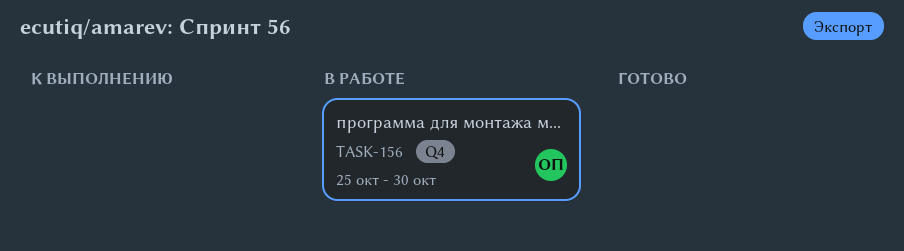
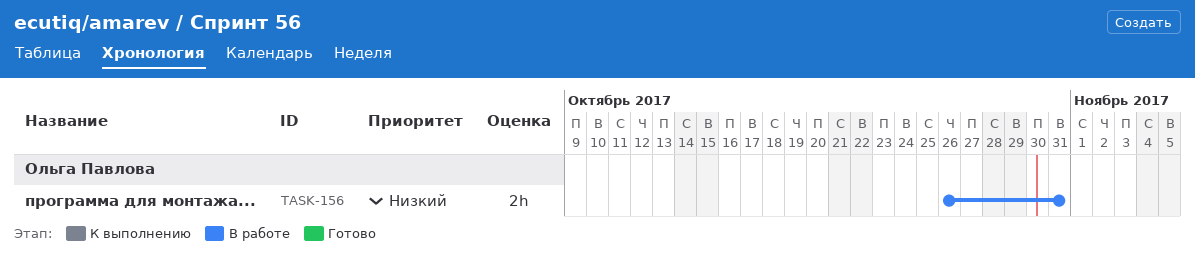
TASK-156, start: Oct 25 -> Oct 26
TASK-156, due: Oct 30 -> Oct 31

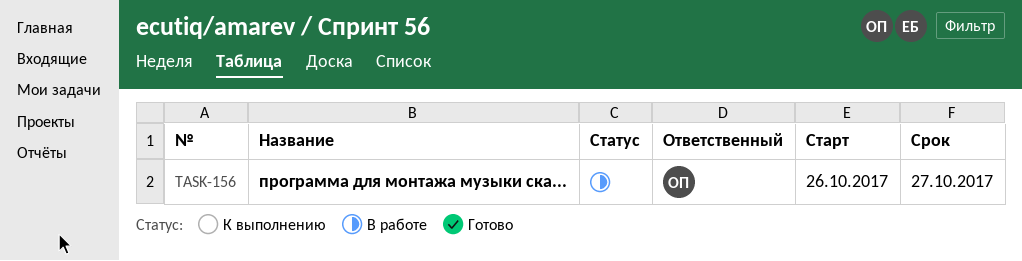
TASK-156, due: Oct 31 -> Oct 27

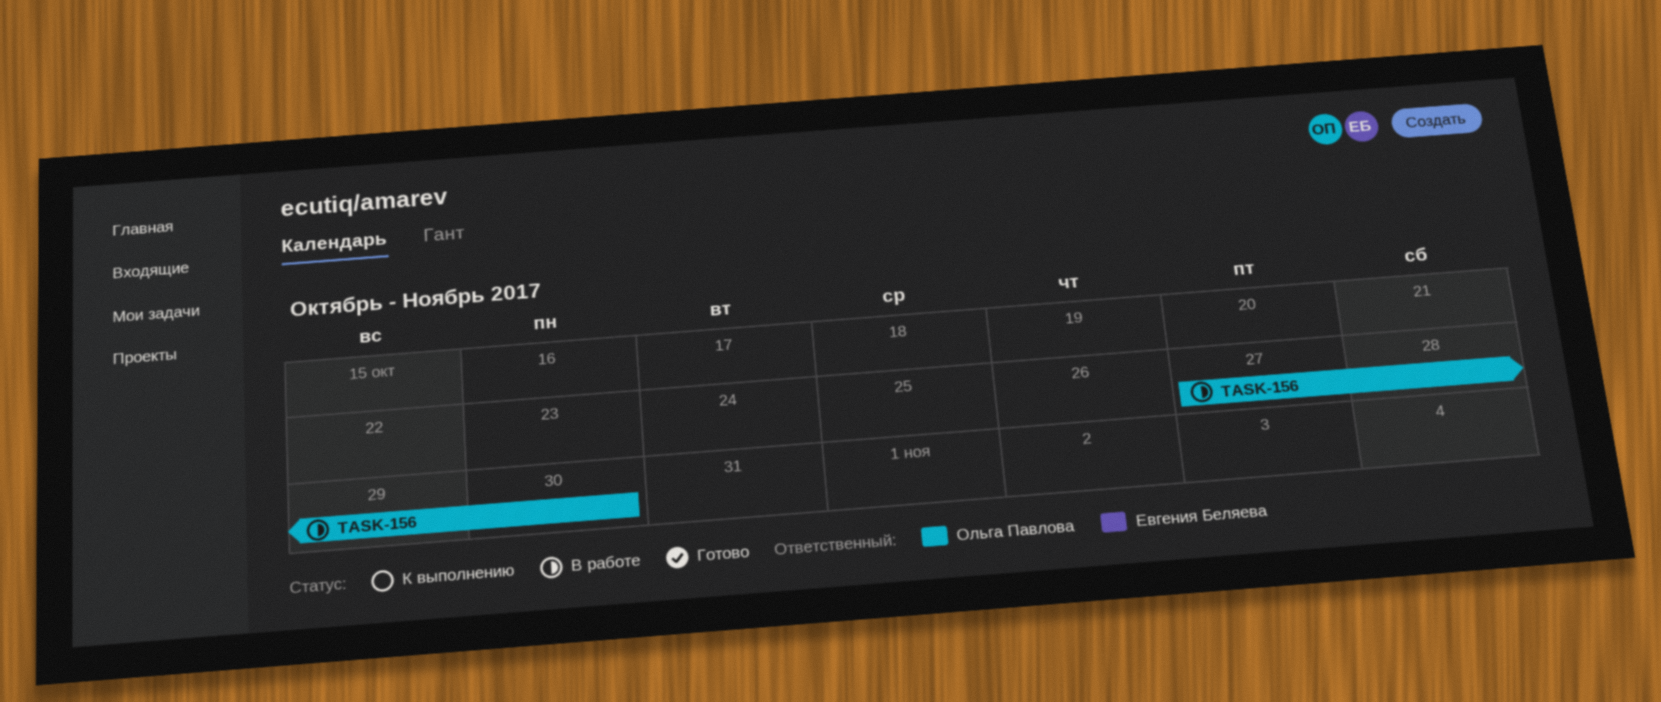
TASK-156, start: Oct 26 -> Oct 27
TASK-156, due: Oct 27 -> Oct 30

